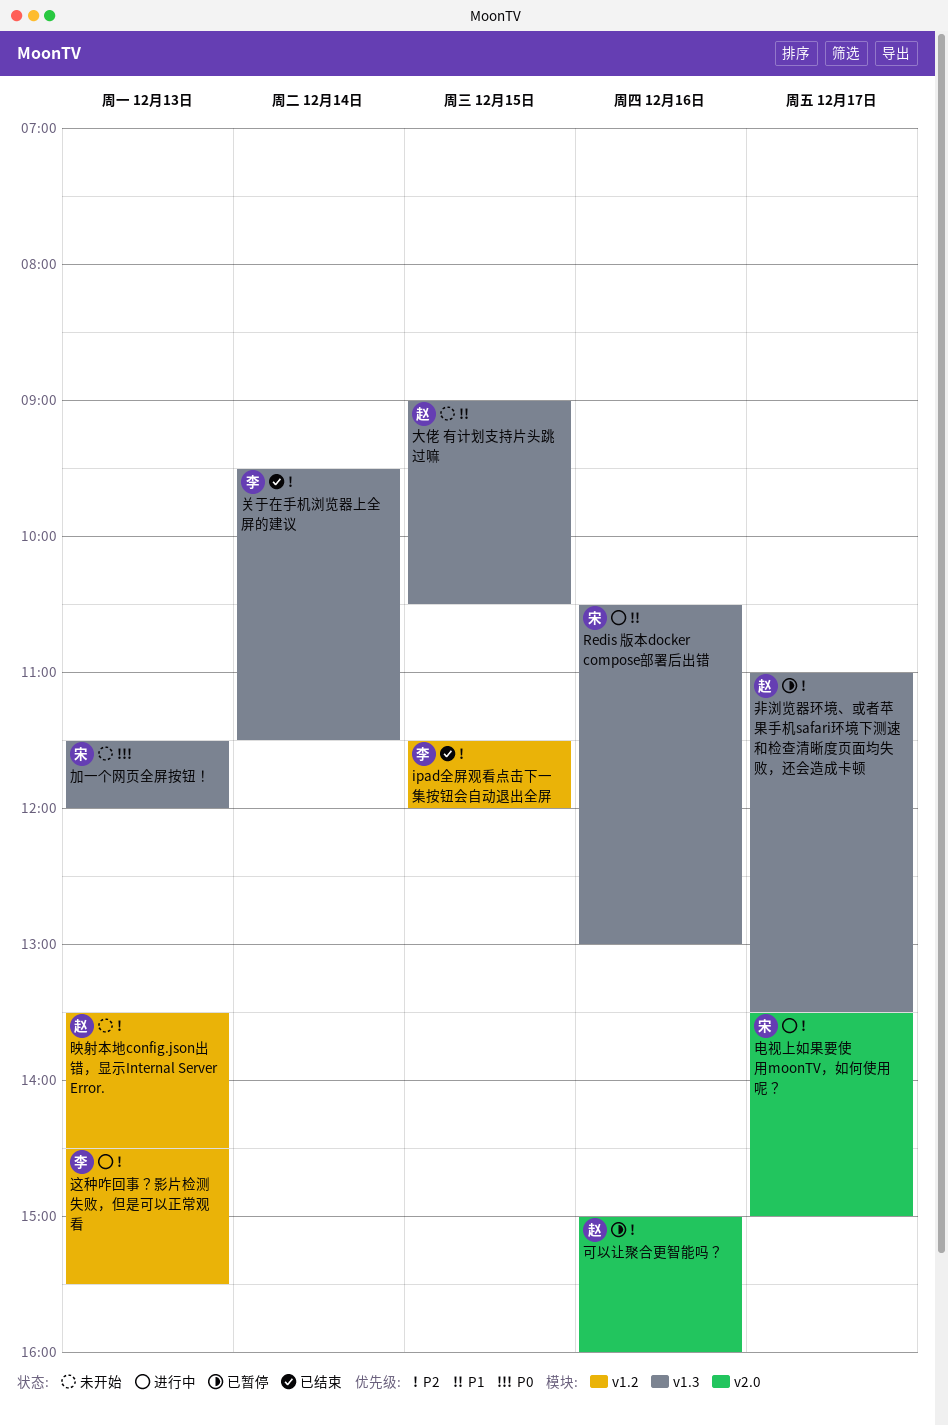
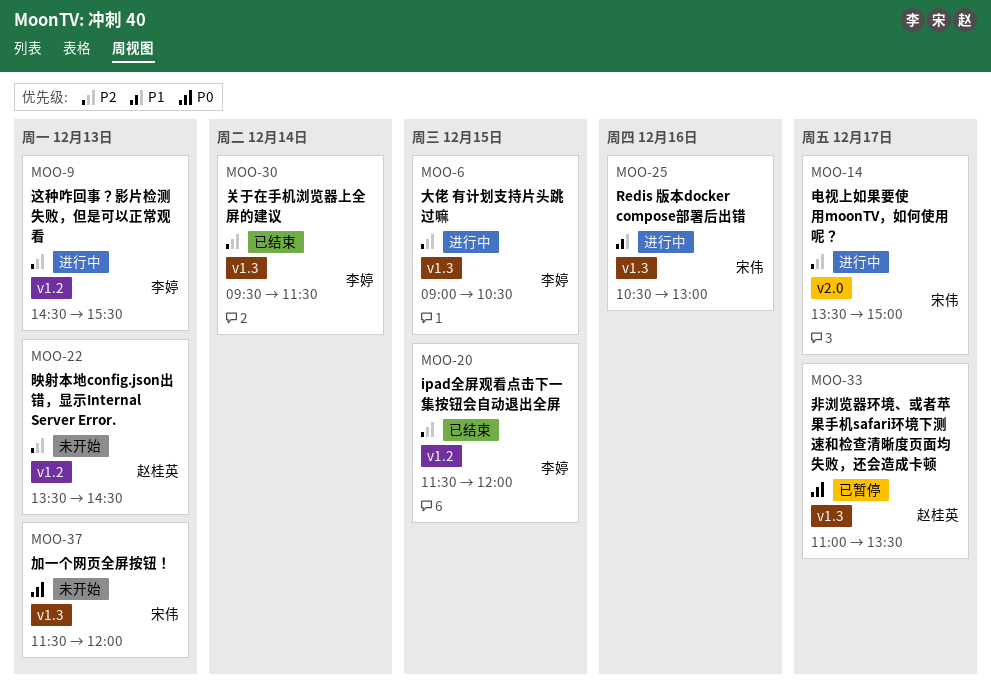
可以让聚合更智能吗？: present -> none
大佬 有计划支持片头跳过嘛, status: 未开始 -> 进行中
大佬 有计划支持片头跳过嘛, owner: 赵桂英 -> 李婷
大佬 有计划支持片头跳过嘛, priority: P1 -> P2
非浏览器环境、或者苹果手机safari环境下测速和检查清晰度页面均失败，还会造成卡顿, priority: P2 -> P0

